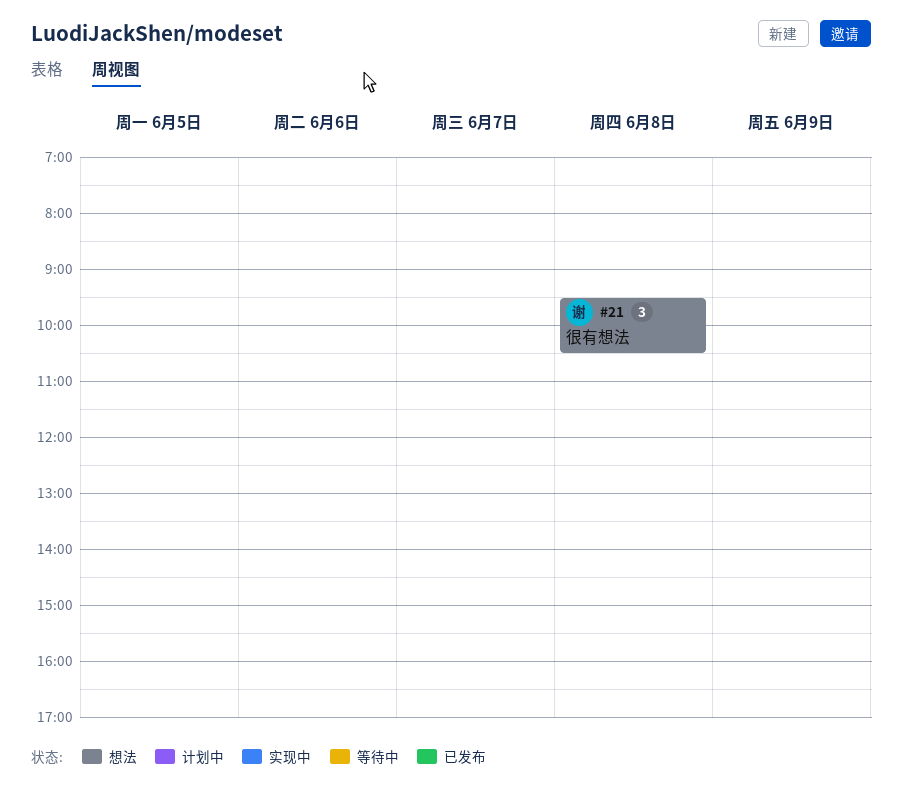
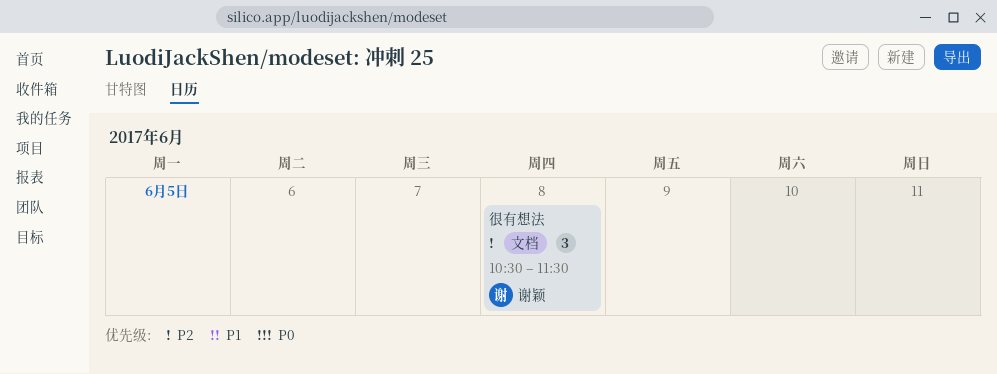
很有想法, begins: 09:30 -> 10:30
很有想法, ends: 10:30 -> 11:30

